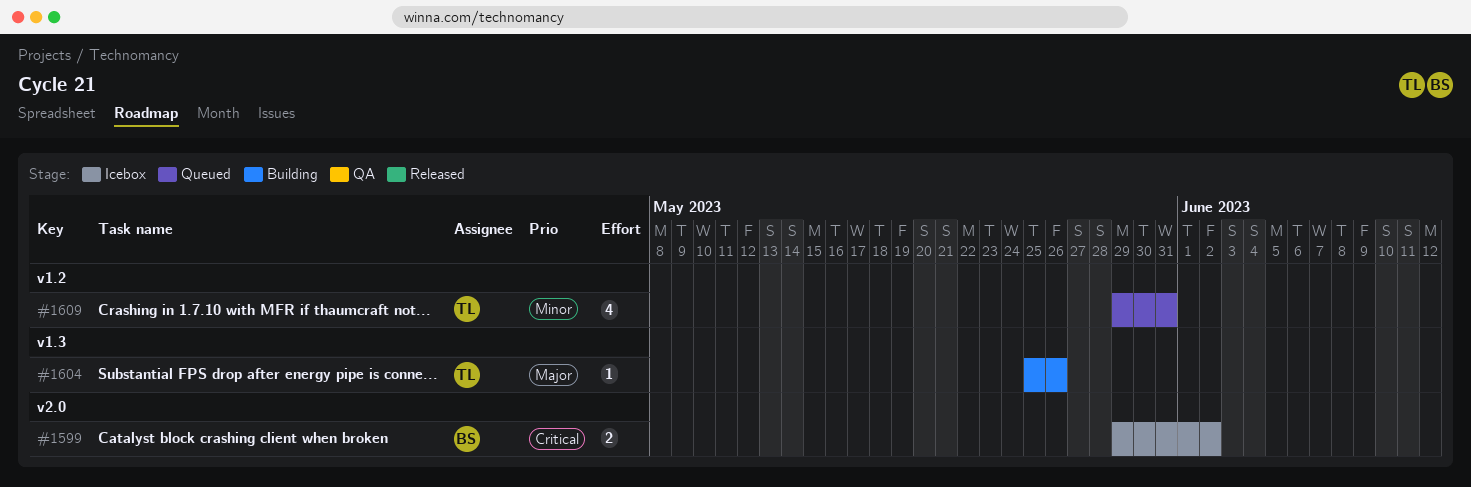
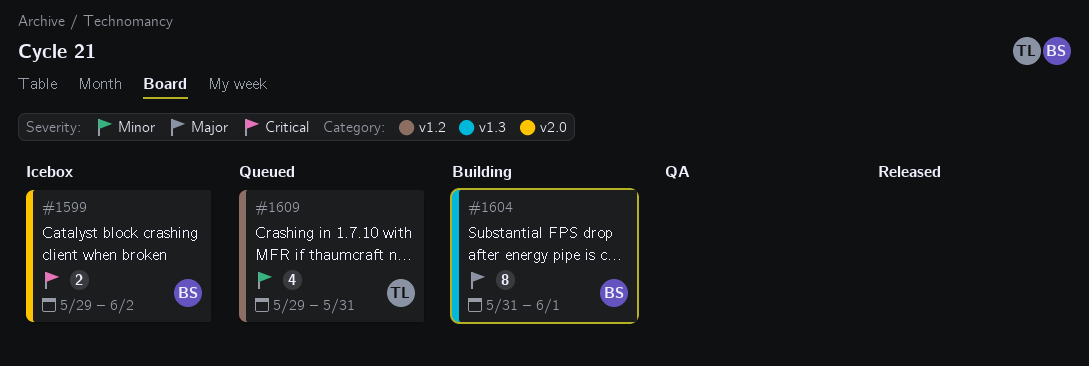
#1604, owner: TL -> BS
#1604, estimate: 1 -> 8
#1604, start: May 25 -> May 31
#1604, due: May 26 -> Jun 1

